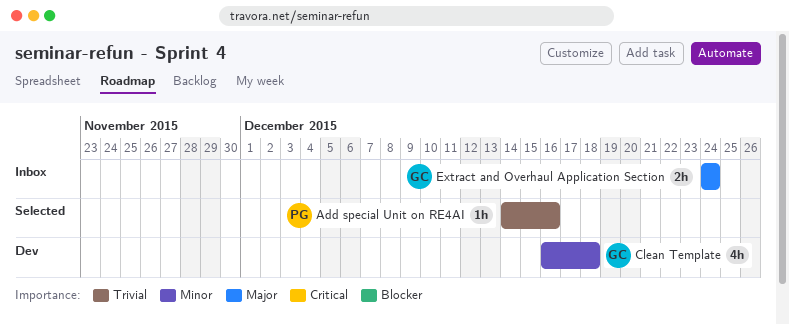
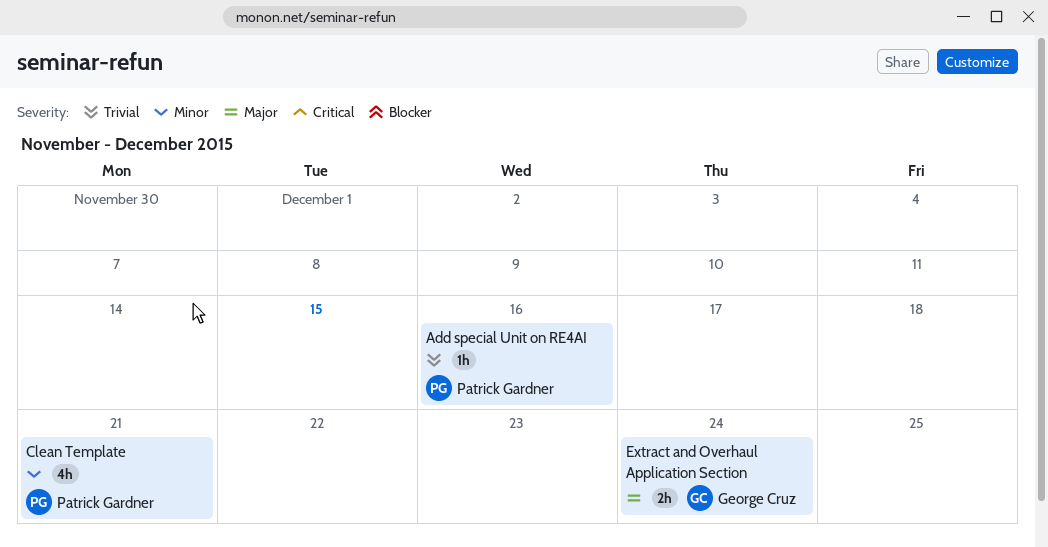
Clean Template, owner: George Cruz -> Patrick Gardner
Clean Template, due: Dec 18 -> Dec 21

